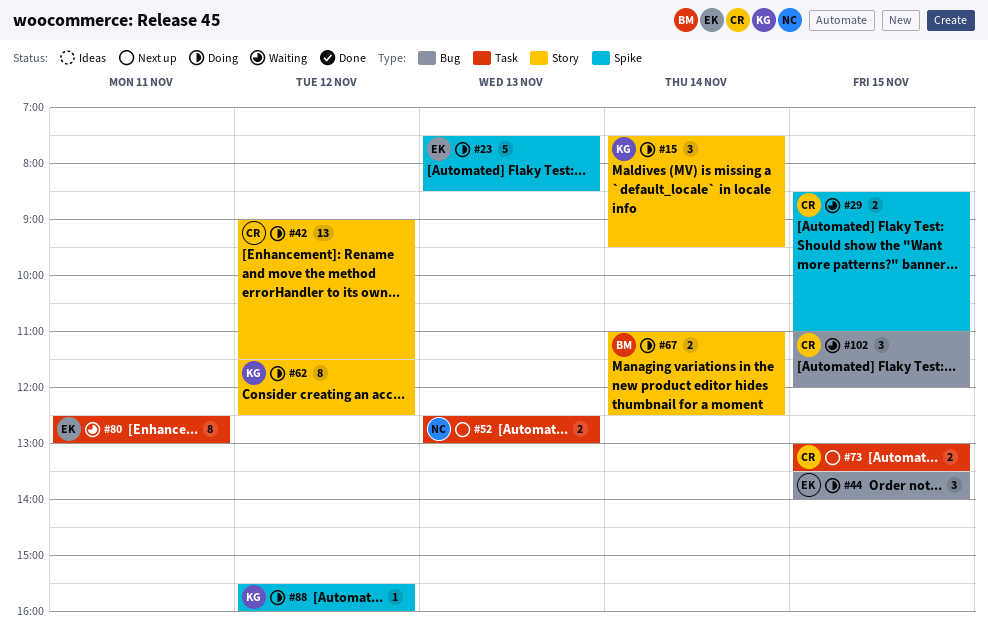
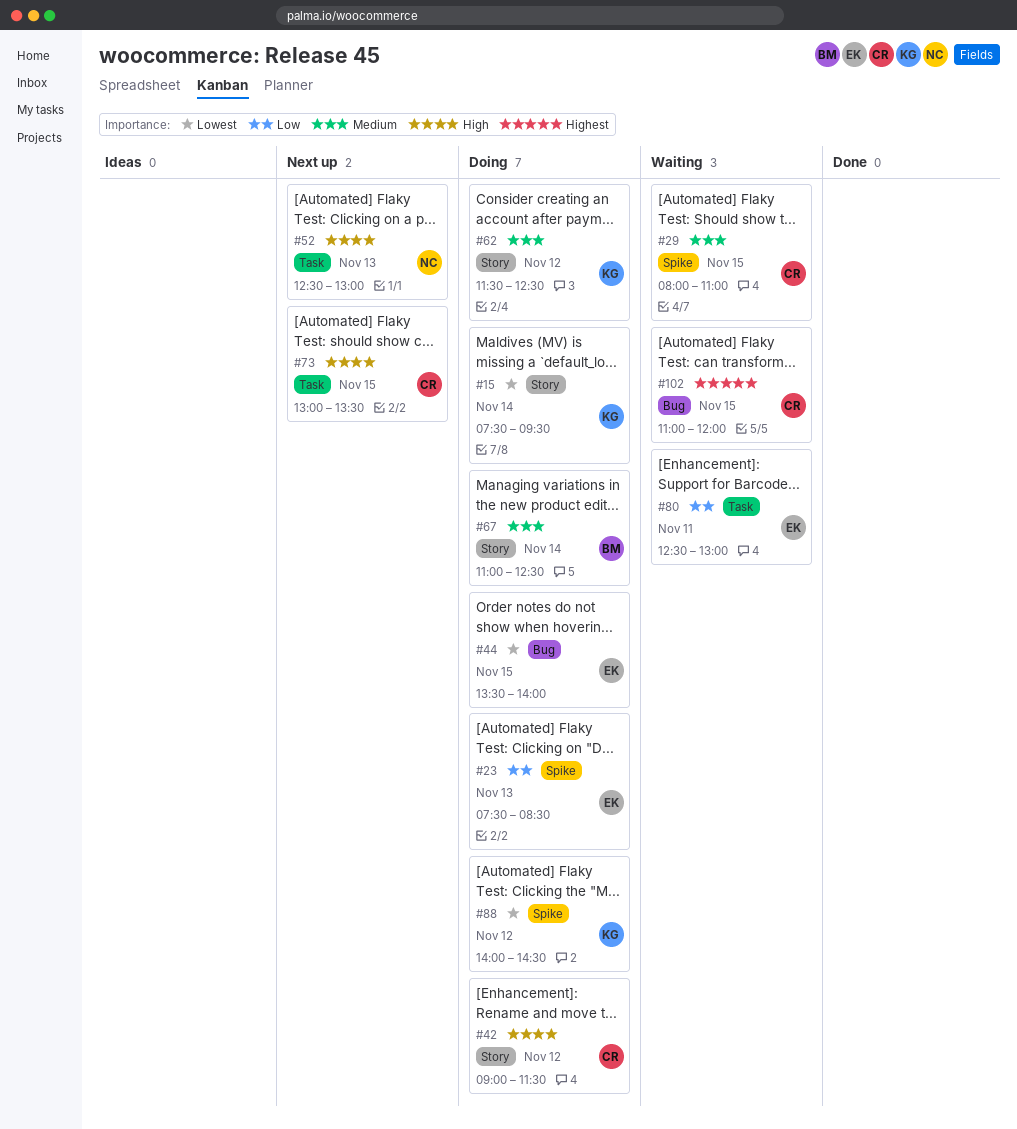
#29, begins: 08:30 -> 08:00
#88, begins: 15:30 -> 14:00
#88, ends: 16:00 -> 14:30

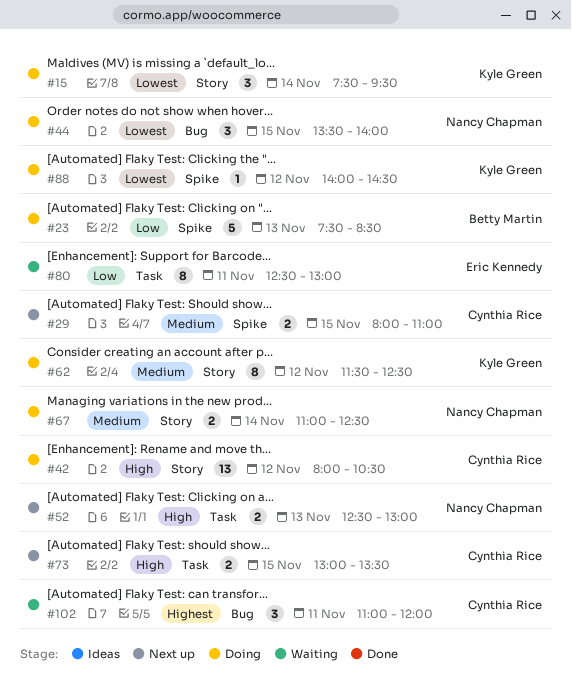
#23, owner: Eric Kennedy -> Betty Martin
#29, status: Waiting -> Next up
#42, begins: 09:00 -> 08:00
#42, ends: 11:30 -> 10:30
#44, owner: Eric Kennedy -> Nancy Chapman
#67, owner: Betty Martin -> Nancy Chapman
#102, day: Nov 15 -> Nov 11

